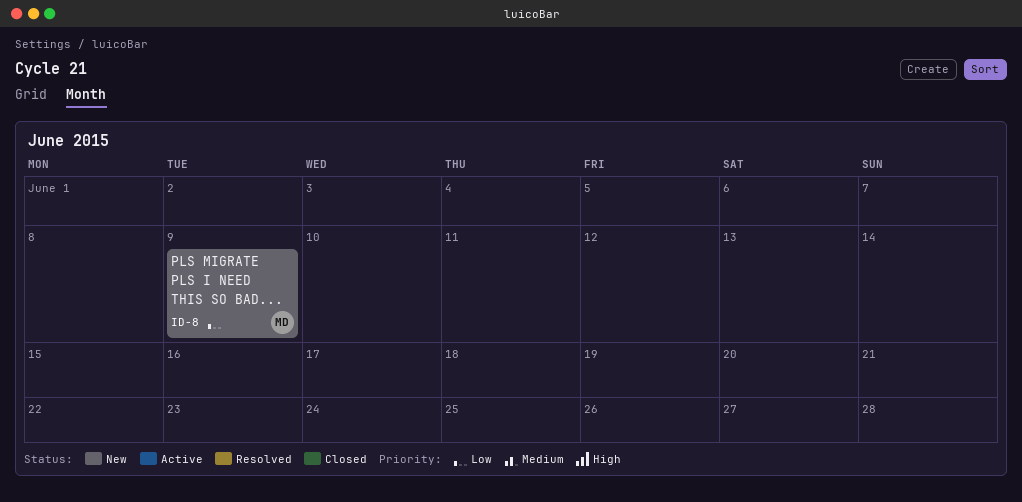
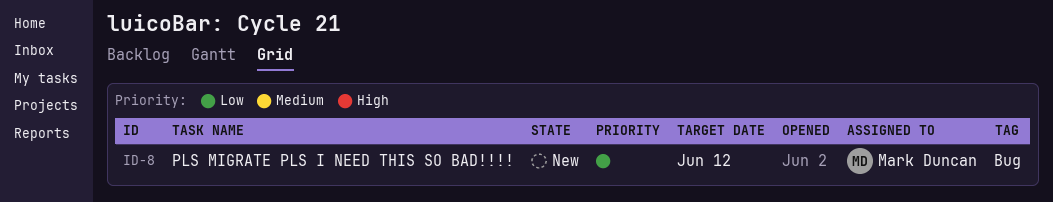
ID-8, due: Jun 9 -> Jun 12

